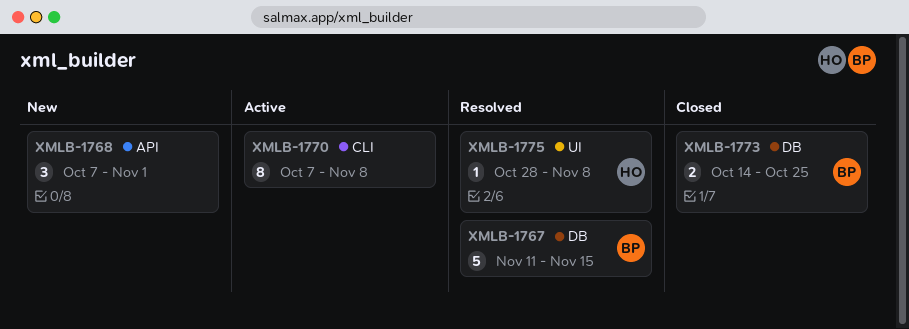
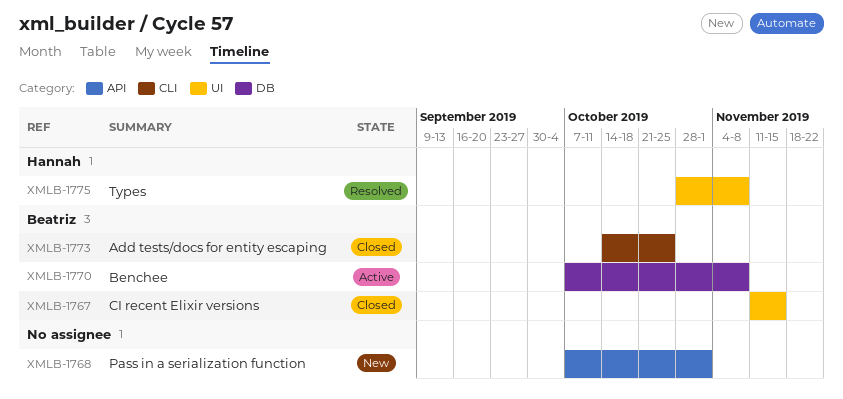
XMLB-1767, status: Resolved -> Closed
XMLB-1767, label: DB -> UI
XMLB-1770, owner: none -> Beatriz
XMLB-1770, label: CLI -> DB
XMLB-1773, label: DB -> CLI

